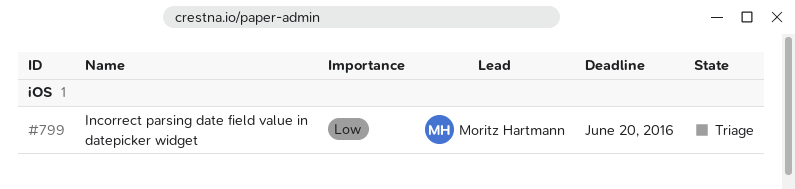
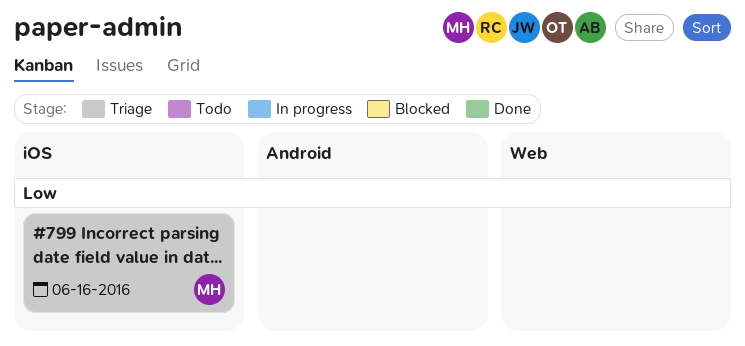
#799, due: Jun 20 -> Jun 16

